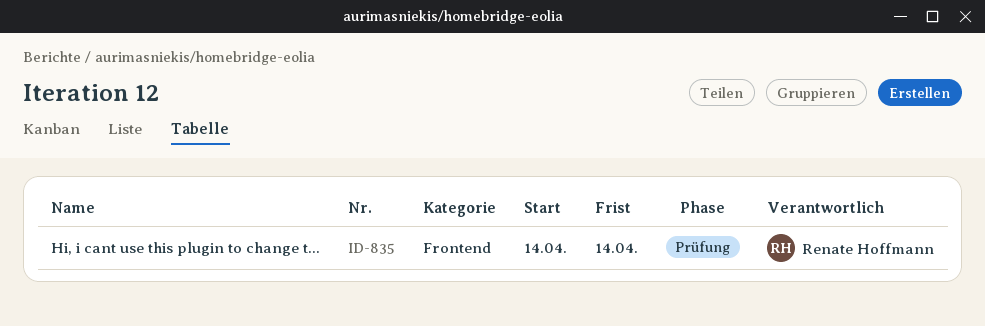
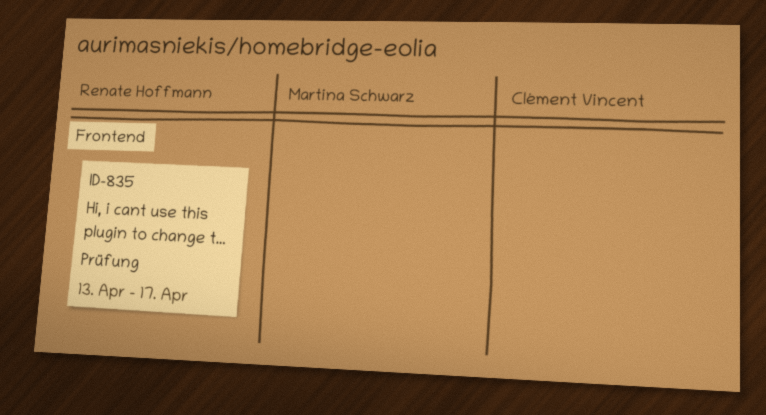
ID-835, start: Apr 14 -> Apr 13
ID-835, due: Apr 14 -> Apr 17

